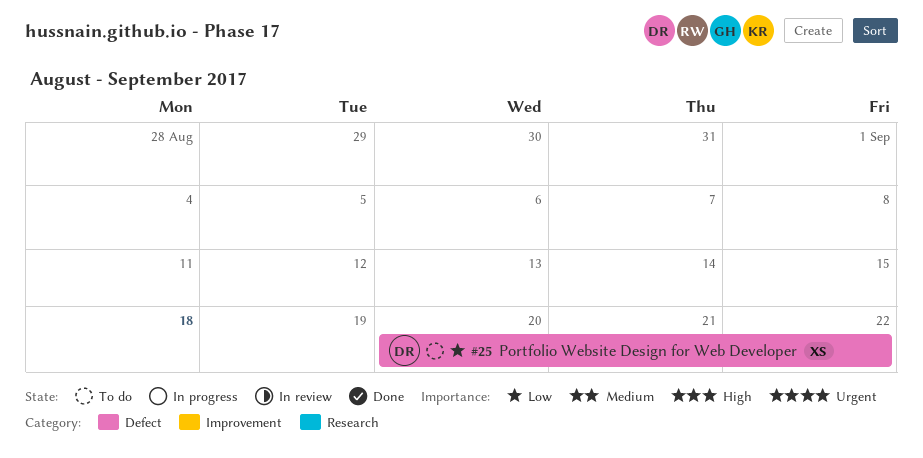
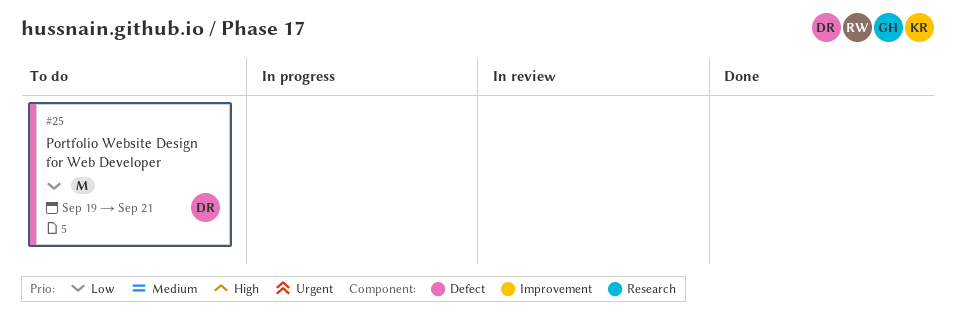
#25, estimate: XS -> M
#25, start: Sep 20 -> Sep 19
#25, due: Sep 22 -> Sep 21

